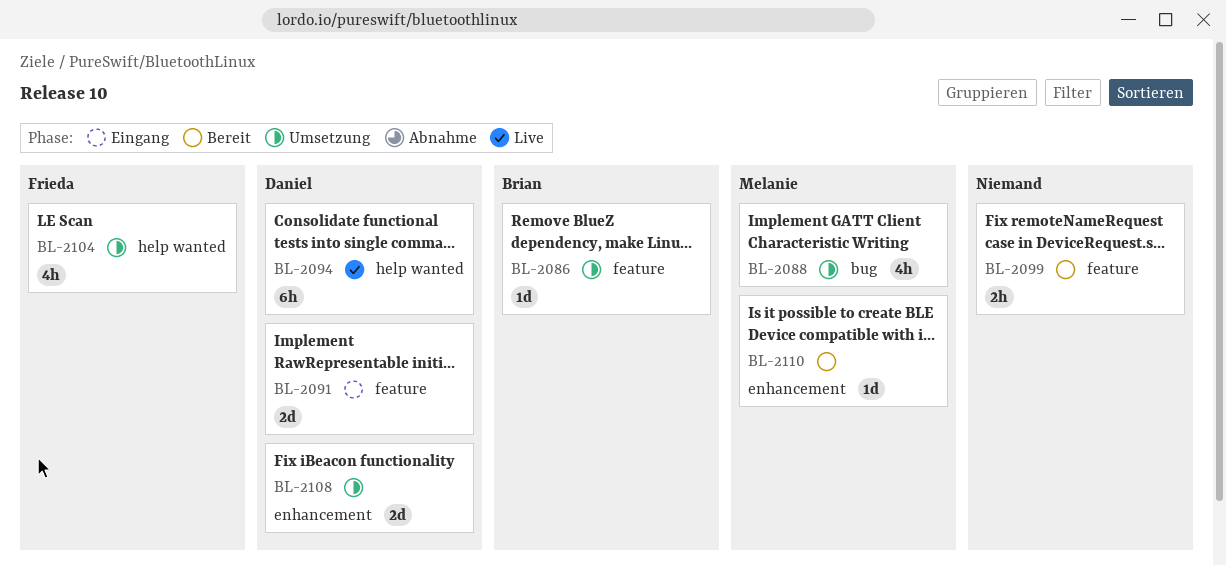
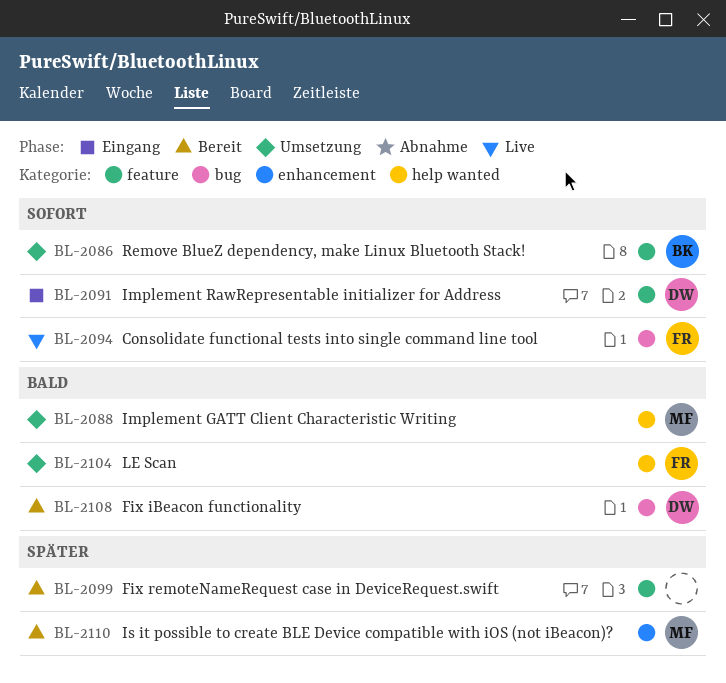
BL-2088, label: bug -> help wanted
BL-2094, owner: Daniel -> Frieda
BL-2094, label: help wanted -> bug
BL-2108, status: Umsetzung -> Bereit
BL-2108, label: enhancement -> bug

